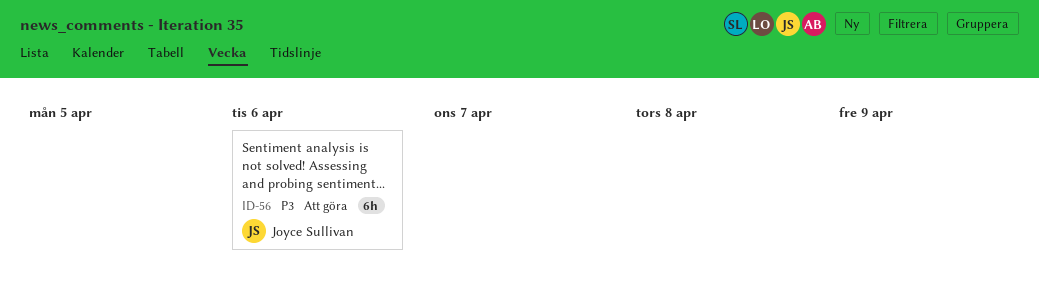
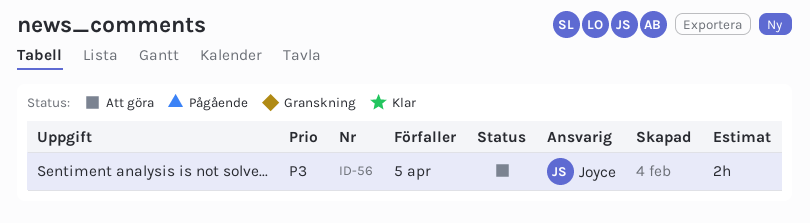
ID-56, estimate: 6h -> 2h
ID-56, due: Apr 6 -> Apr 5

